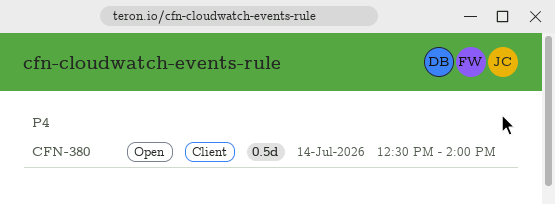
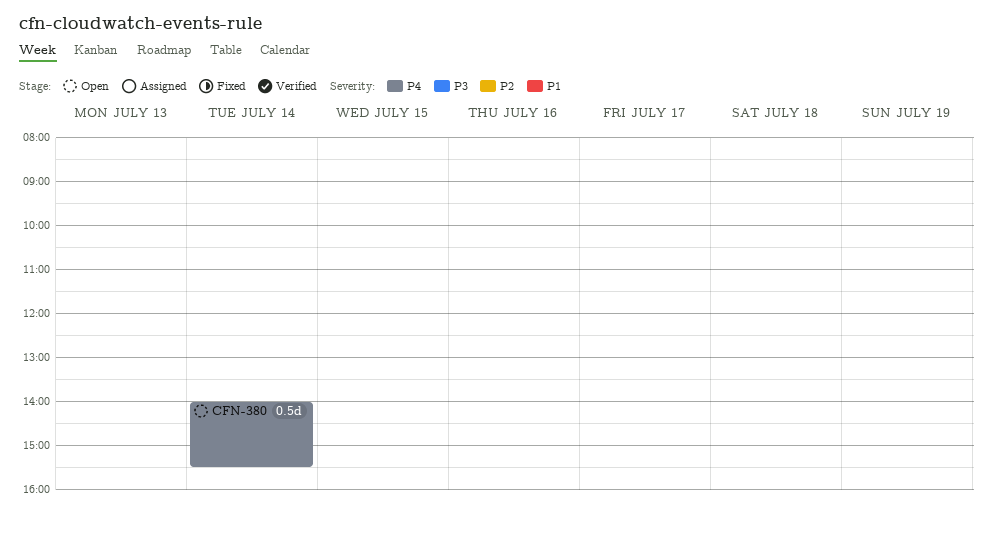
CFN-380, begins: 12:30 -> 14:00
CFN-380, ends: 14:00 -> 15:30

